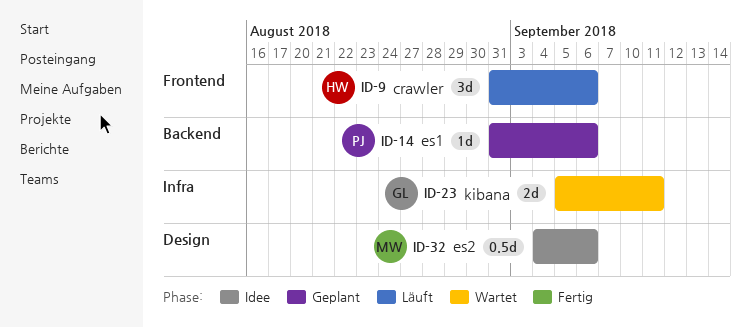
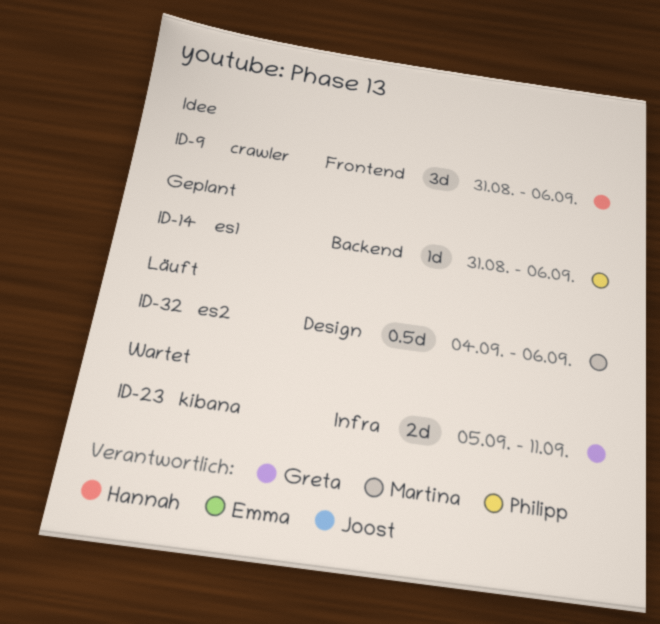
ID-9, status: Läuft -> Idee
ID-32, status: Idee -> Läuft

